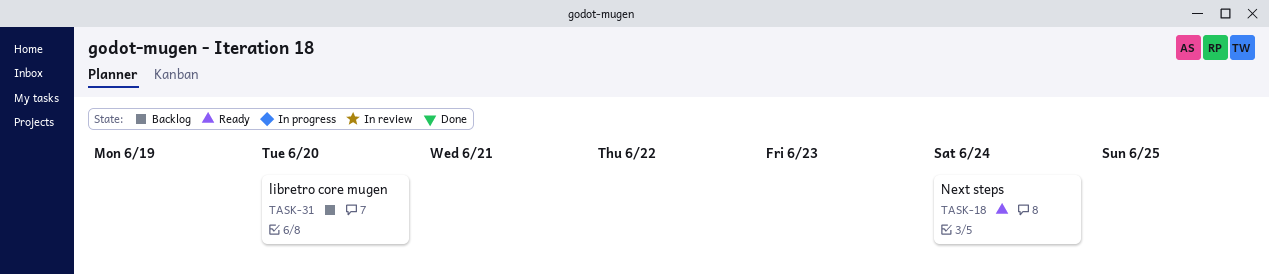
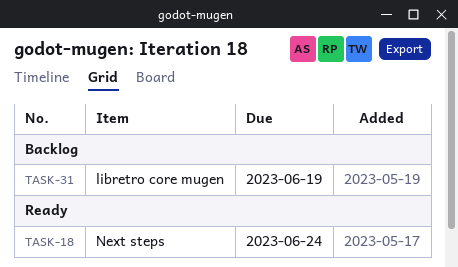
TASK-31, due: Jun 20 -> Jun 19

